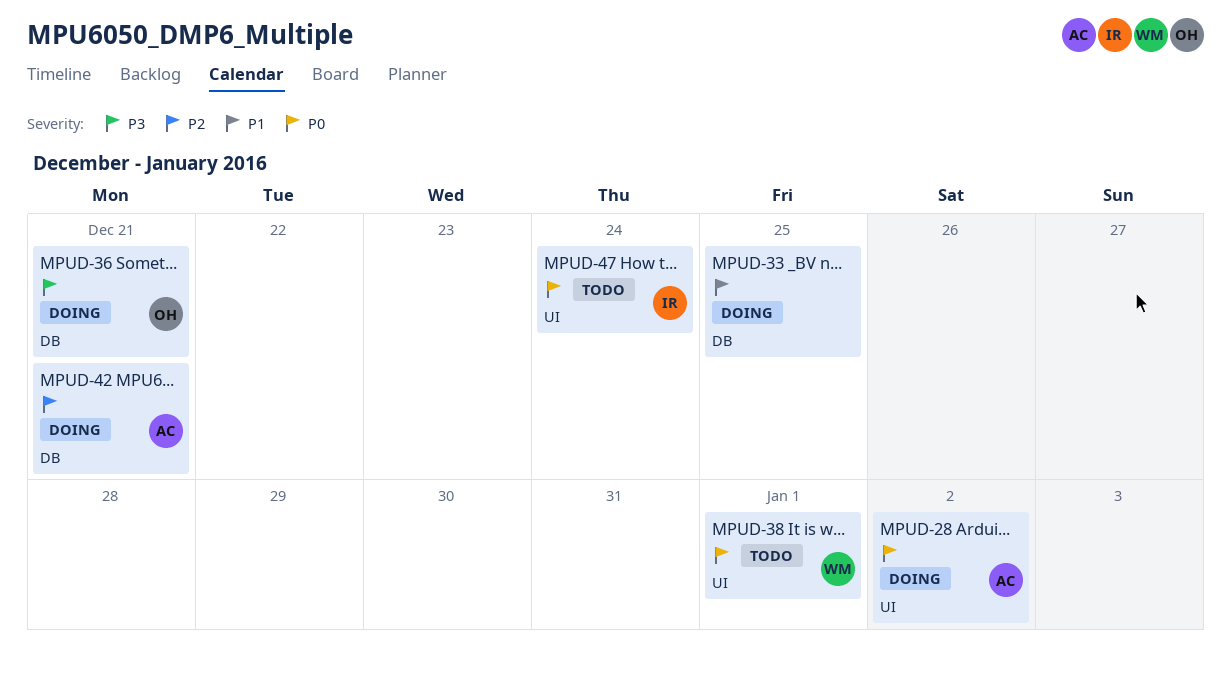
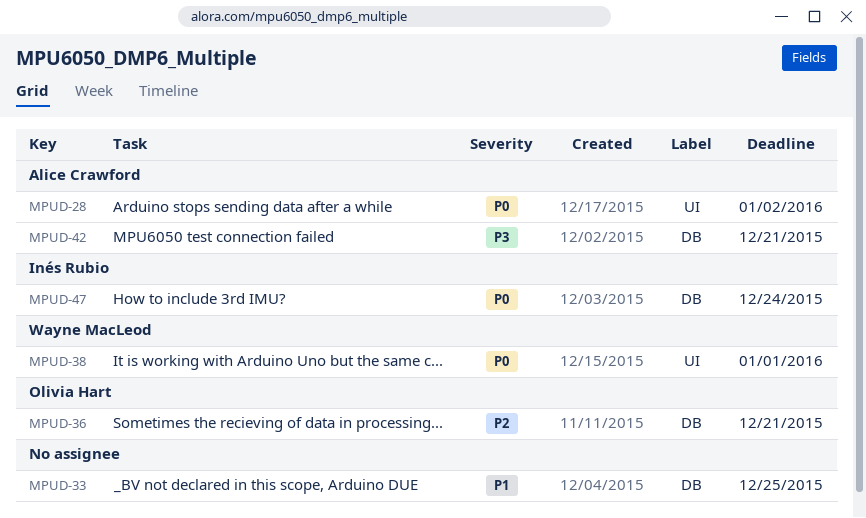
MPUD-36, priority: P3 -> P2
MPUD-42, priority: P2 -> P3
MPUD-47, label: UI -> DB

